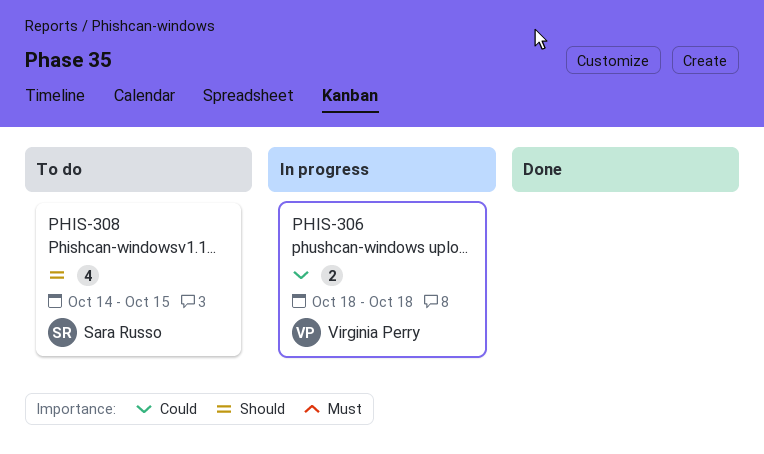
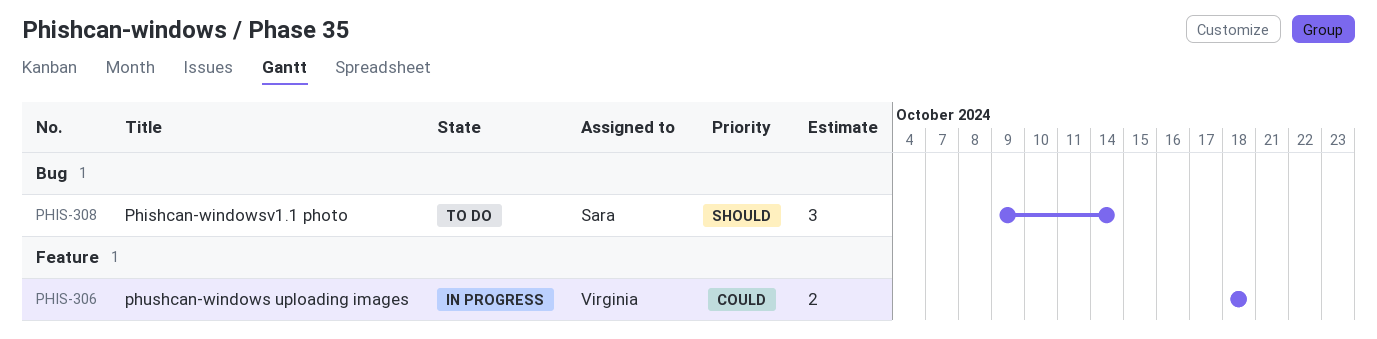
PHIS-308, estimate: 4 -> 3
PHIS-308, start: Oct 14 -> Oct 9
PHIS-308, due: Oct 15 -> Oct 14

